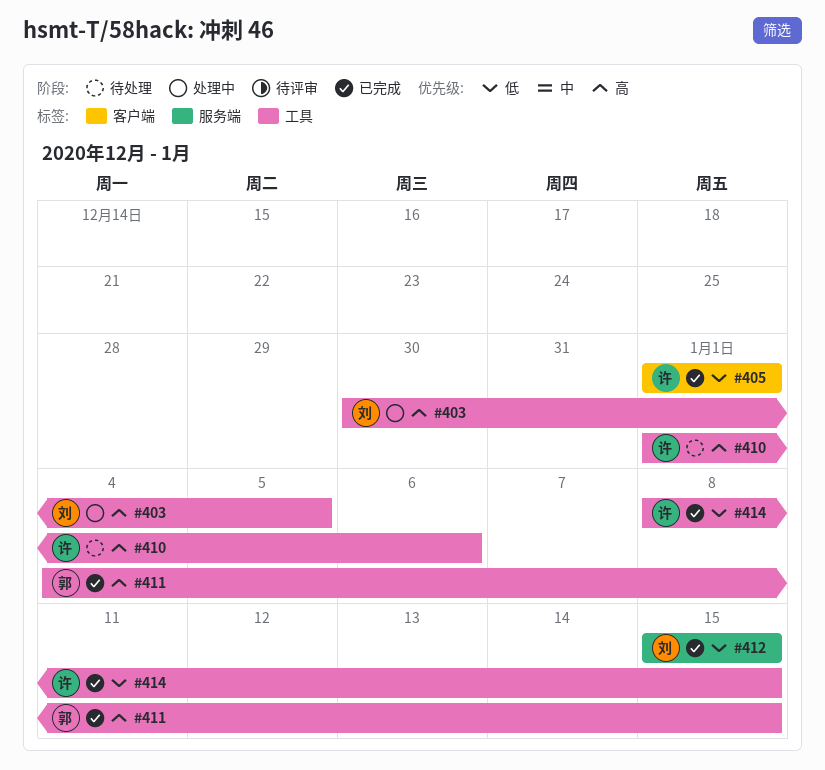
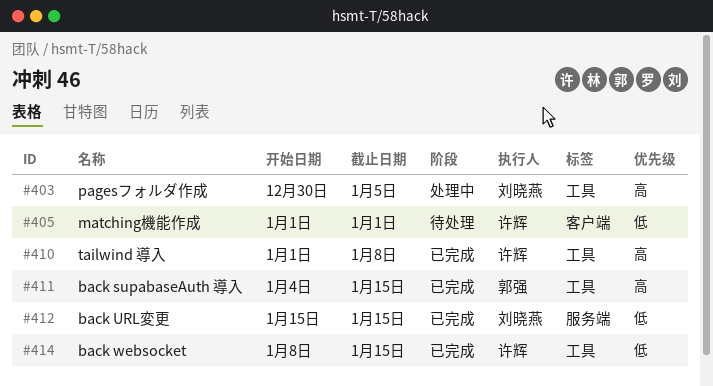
#405, status: 已完成 -> 待处理
#410, status: 待处理 -> 已完成
#410, due: Jan 6 -> Jan 8

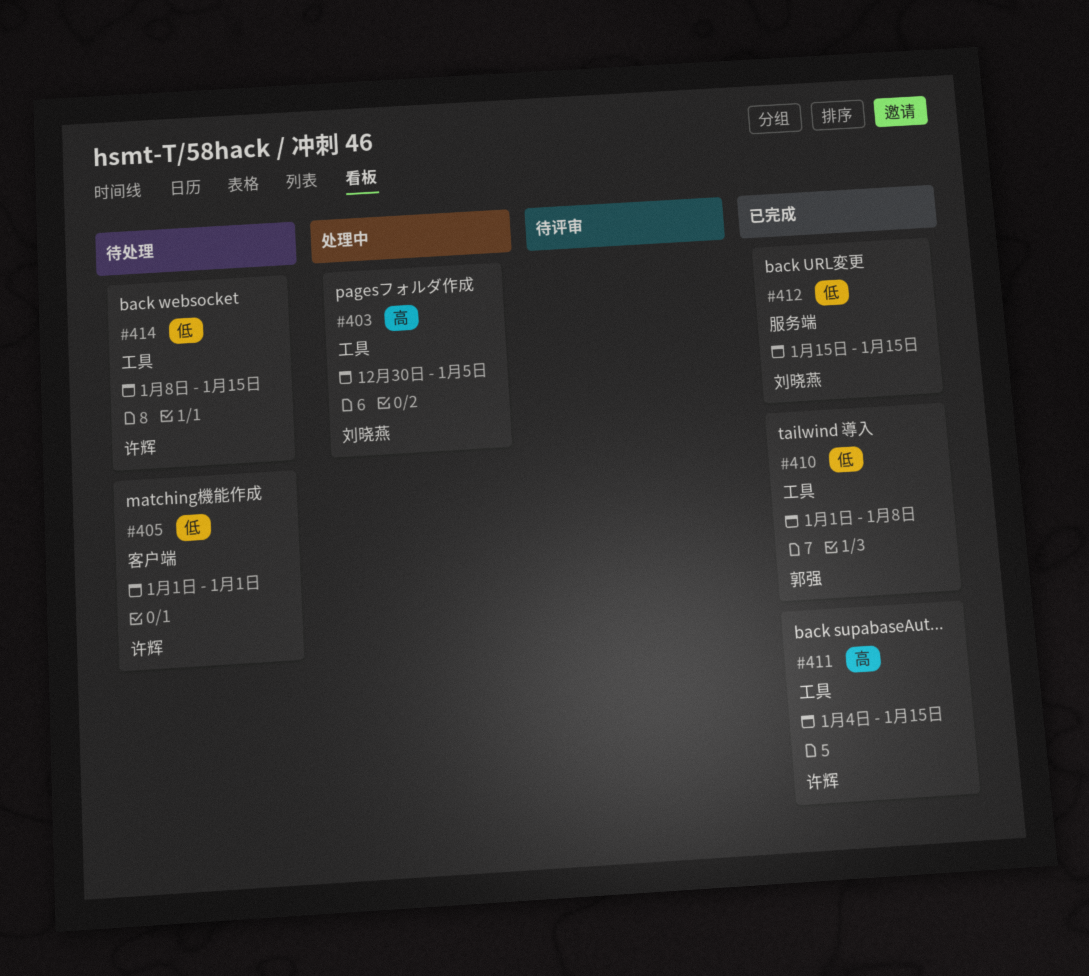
#410, owner: 许辉 -> 郭强
#410, priority: 高 -> 低
#411, owner: 郭强 -> 许辉
#414, status: 已完成 -> 待处理

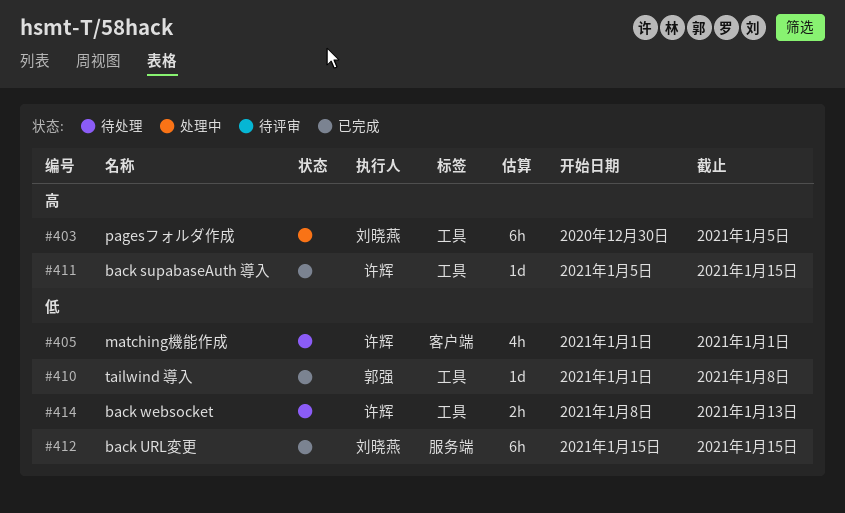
#411, start: Jan 4 -> Jan 5
#414, due: Jan 15 -> Jan 13

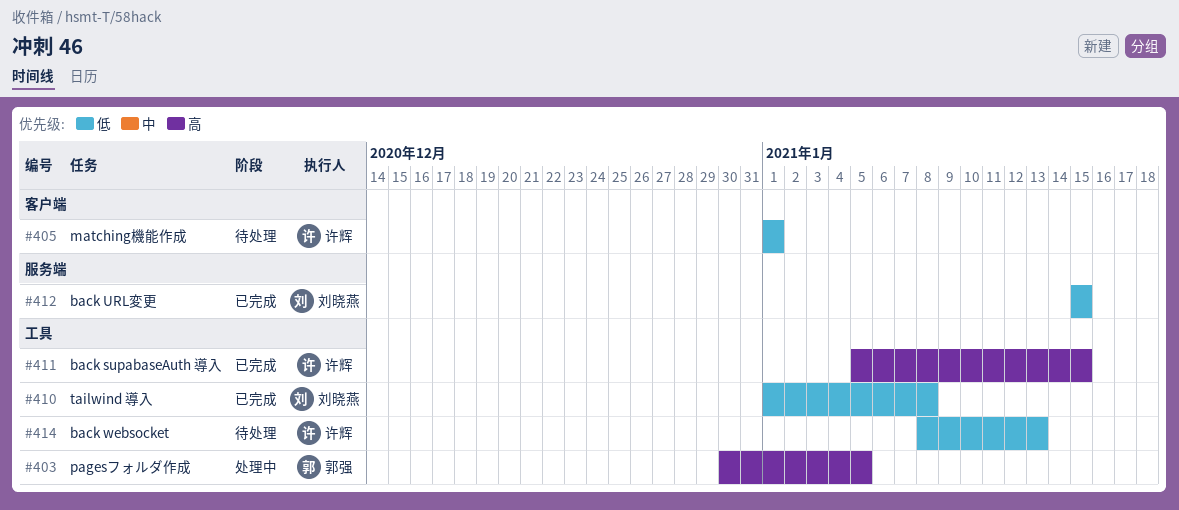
#403, owner: 刘晓燕 -> 郭强
#410, owner: 郭强 -> 刘晓燕

